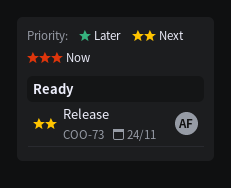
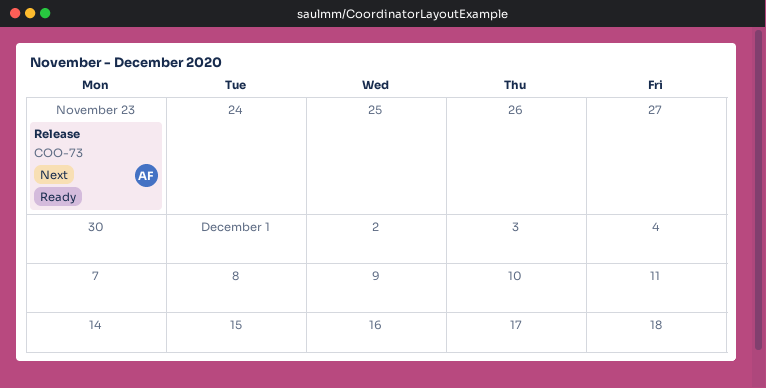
COO-73, due: Nov 24 -> Nov 23

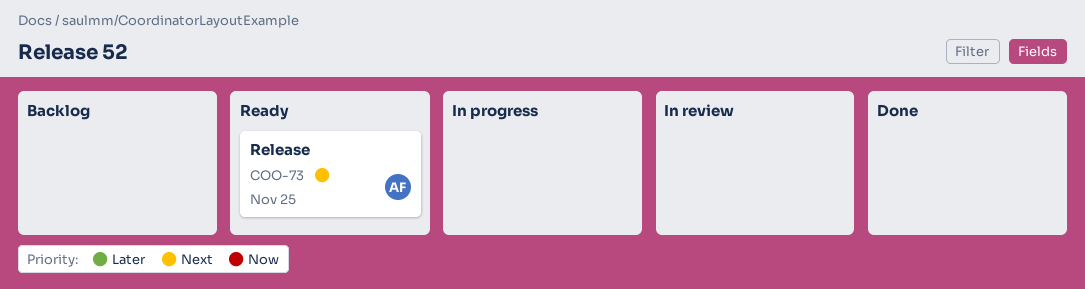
COO-73, due: Nov 23 -> Nov 25

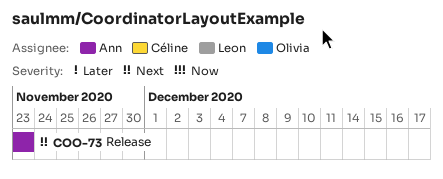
COO-73, due: Nov 25 -> Nov 23

